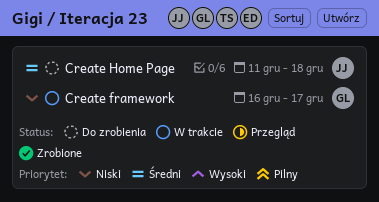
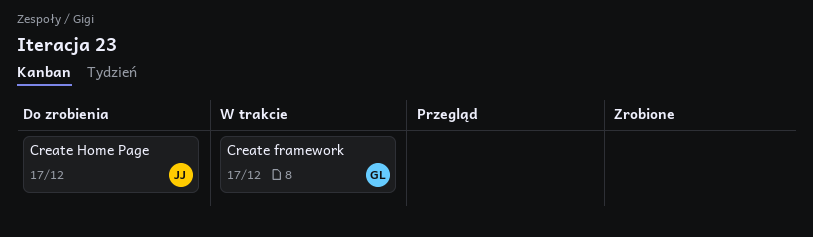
Create Home Page, due: Dec 18 -> Dec 17

